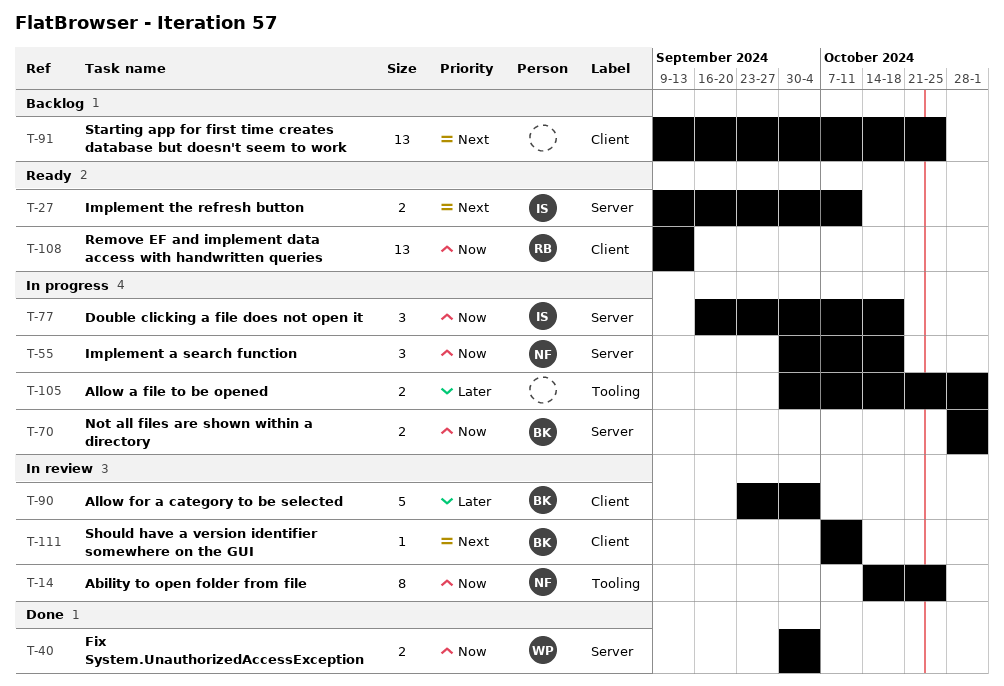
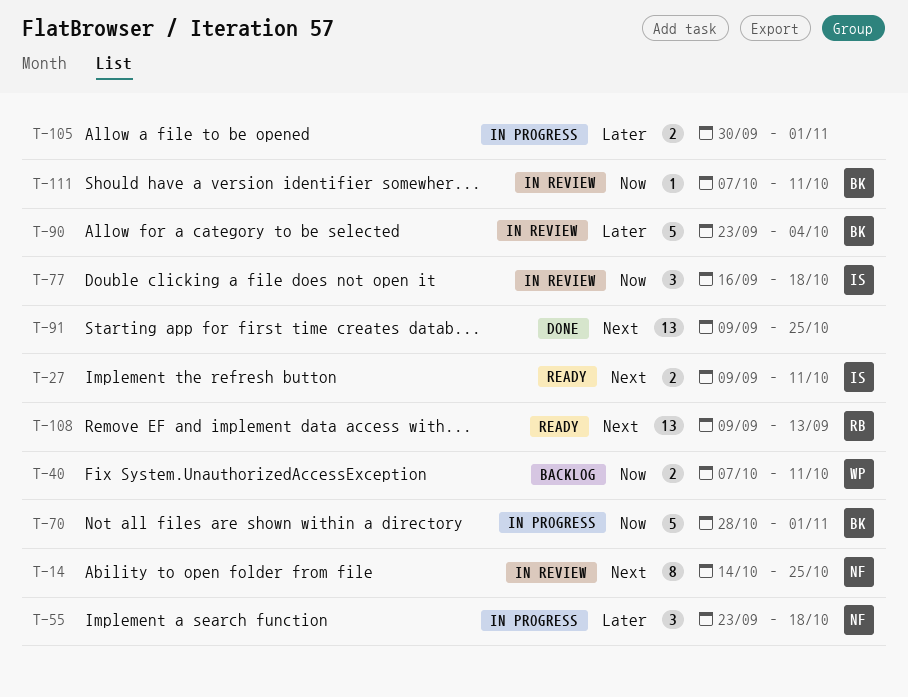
T-14, priority: Now -> Next
T-40, status: Done -> Backlog
T-40, start: Sep 30 -> Oct 7
T-40, due: Oct 4 -> Oct 11
T-55, priority: Now -> Later
T-55, start: Sep 30 -> Sep 23
T-70, estimate: 2 -> 5
T-77, status: In progress -> In review
T-91, status: Backlog -> Done
T-108, priority: Now -> Next
T-111, priority: Next -> Now

